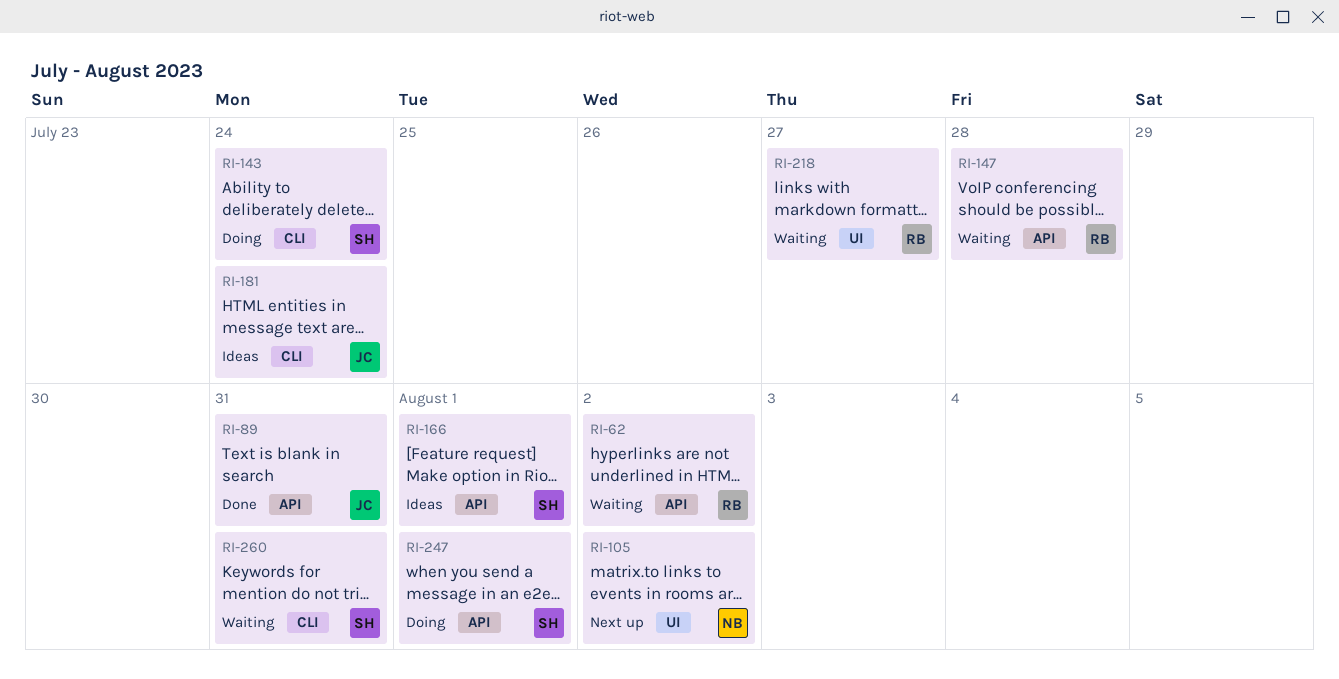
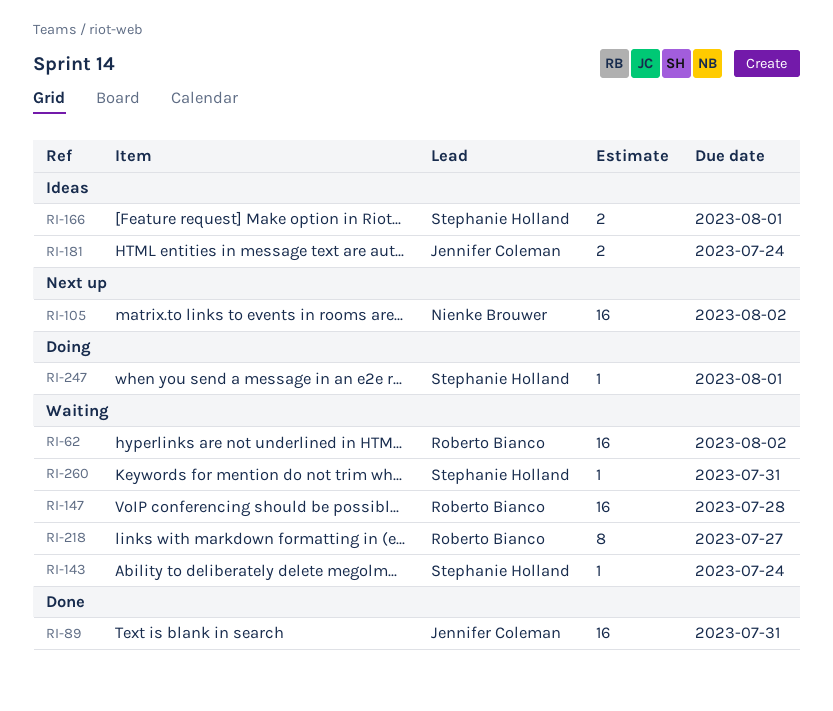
RI-143, status: Doing -> Waiting

